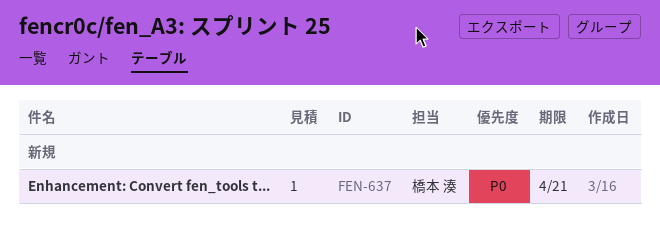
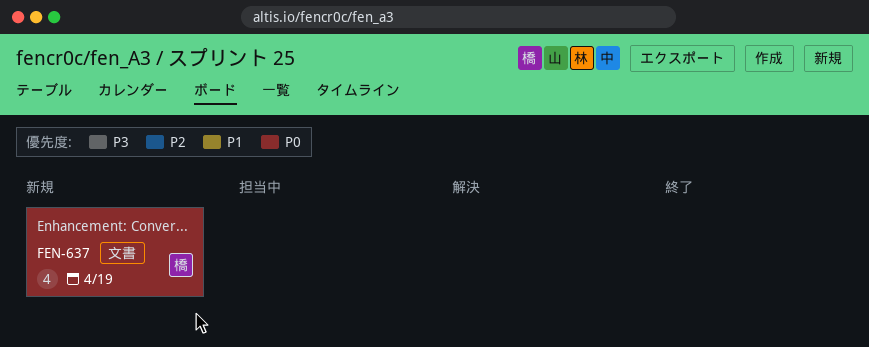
FEN-637, estimate: 1 -> 4
FEN-637, due: Apr 21 -> Apr 19

